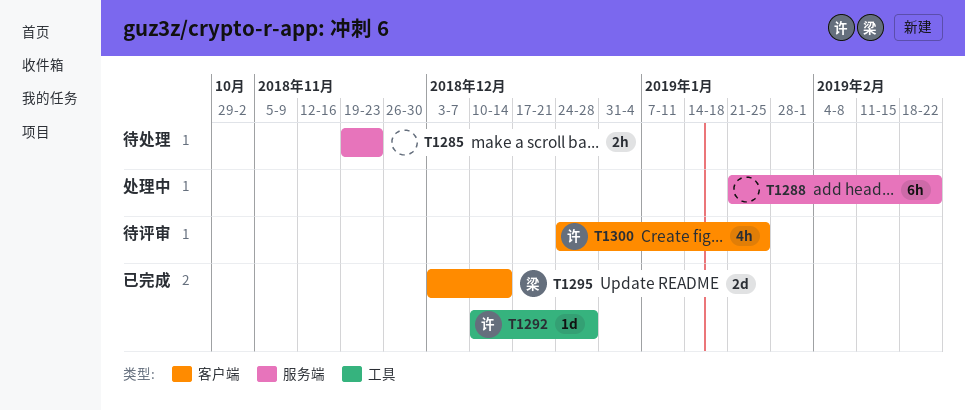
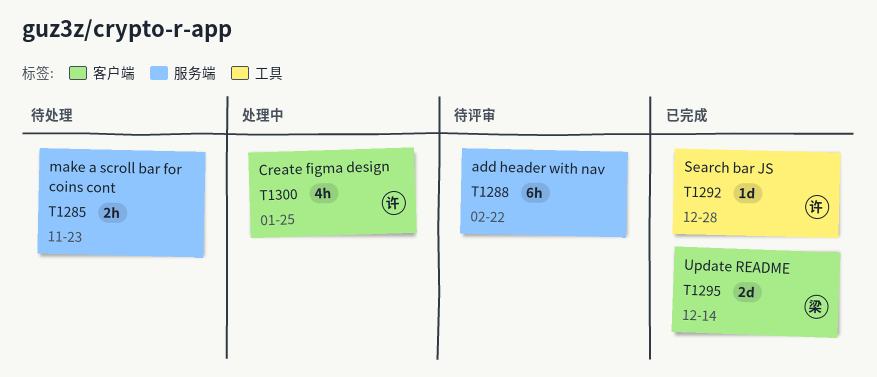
T1288, status: 处理中 -> 待评审
T1300, status: 待评审 -> 处理中

